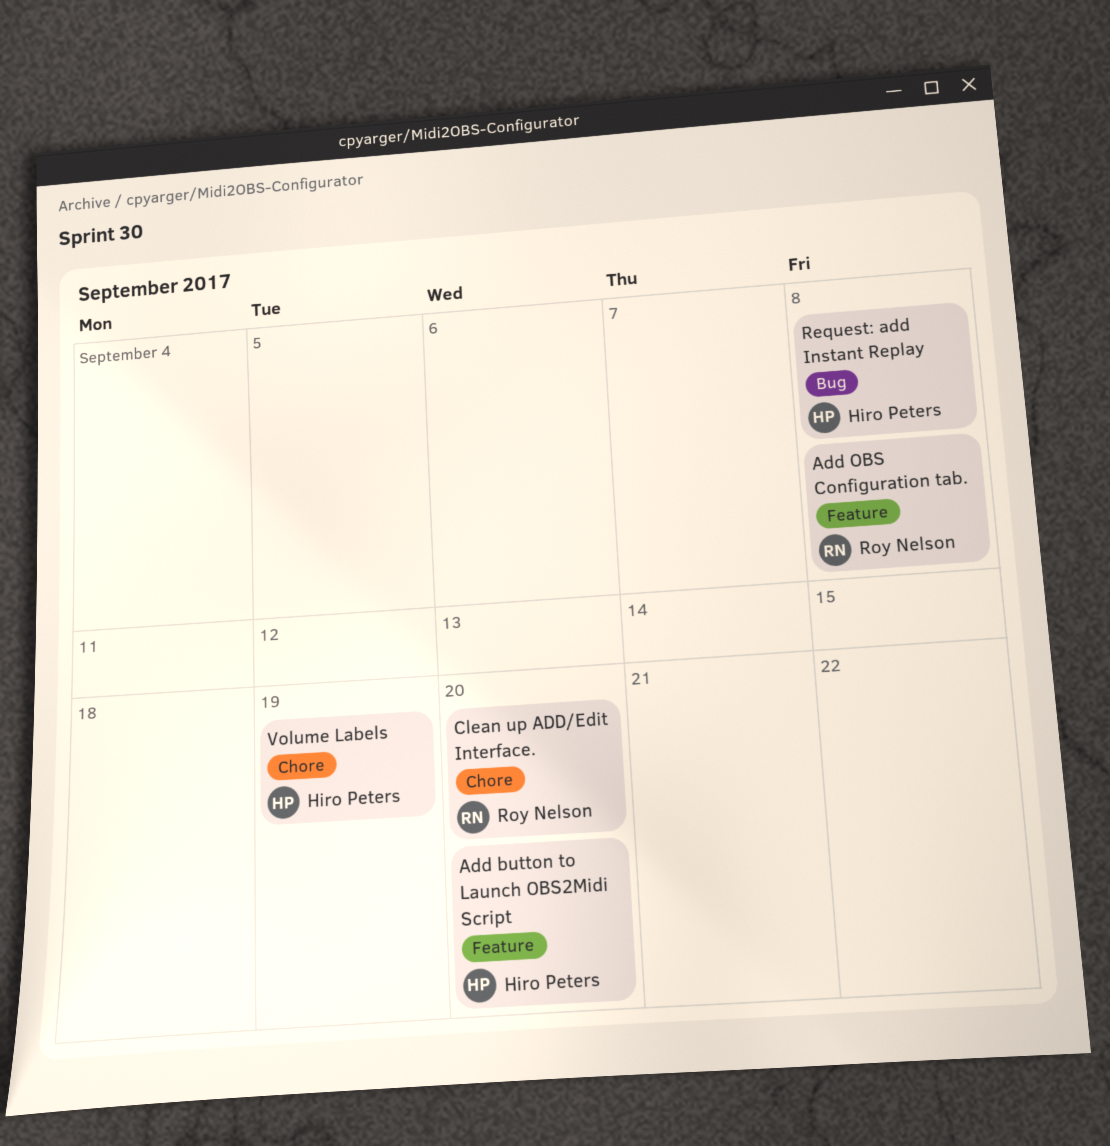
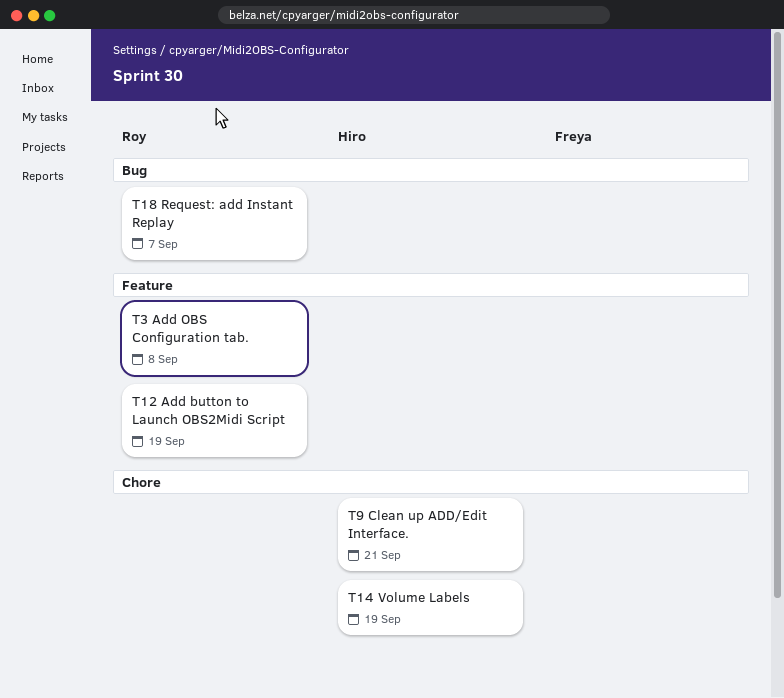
Add button to Launch OBS2Midi Script, owner: Hiro Peters -> Roy Nelson
Add button to Launch OBS2Midi Script, due: Sep 20 -> Sep 19
Clean up ADD/Edit Interface., owner: Roy Nelson -> Hiro Peters
Clean up ADD/Edit Interface., due: Sep 20 -> Sep 21
Request: add Instant Replay, owner: Hiro Peters -> Roy Nelson
Request: add Instant Replay, due: Sep 8 -> Sep 7

